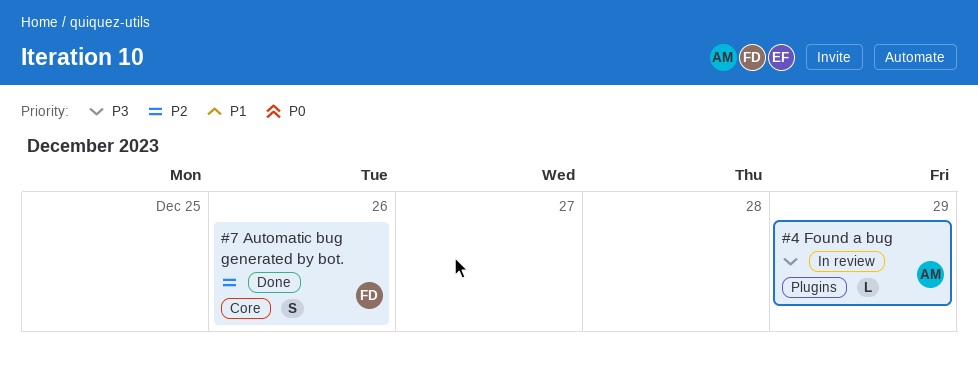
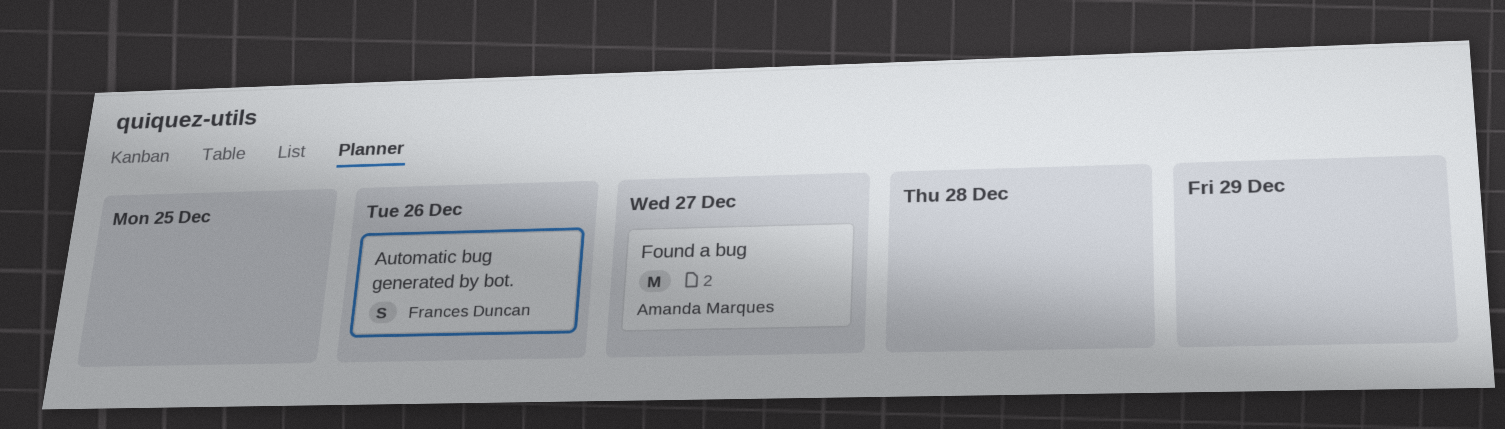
Found a bug, estimate: L -> M
Found a bug, due: Dec 29 -> Dec 27

